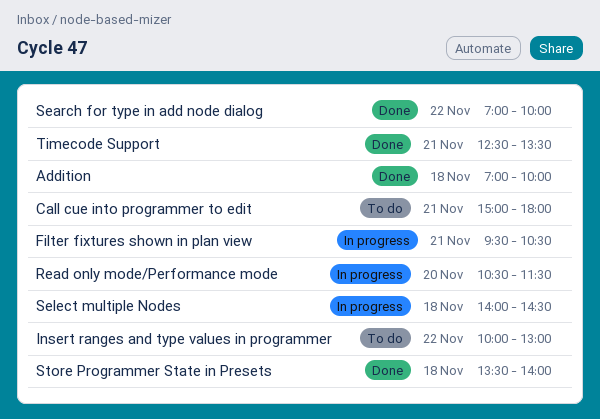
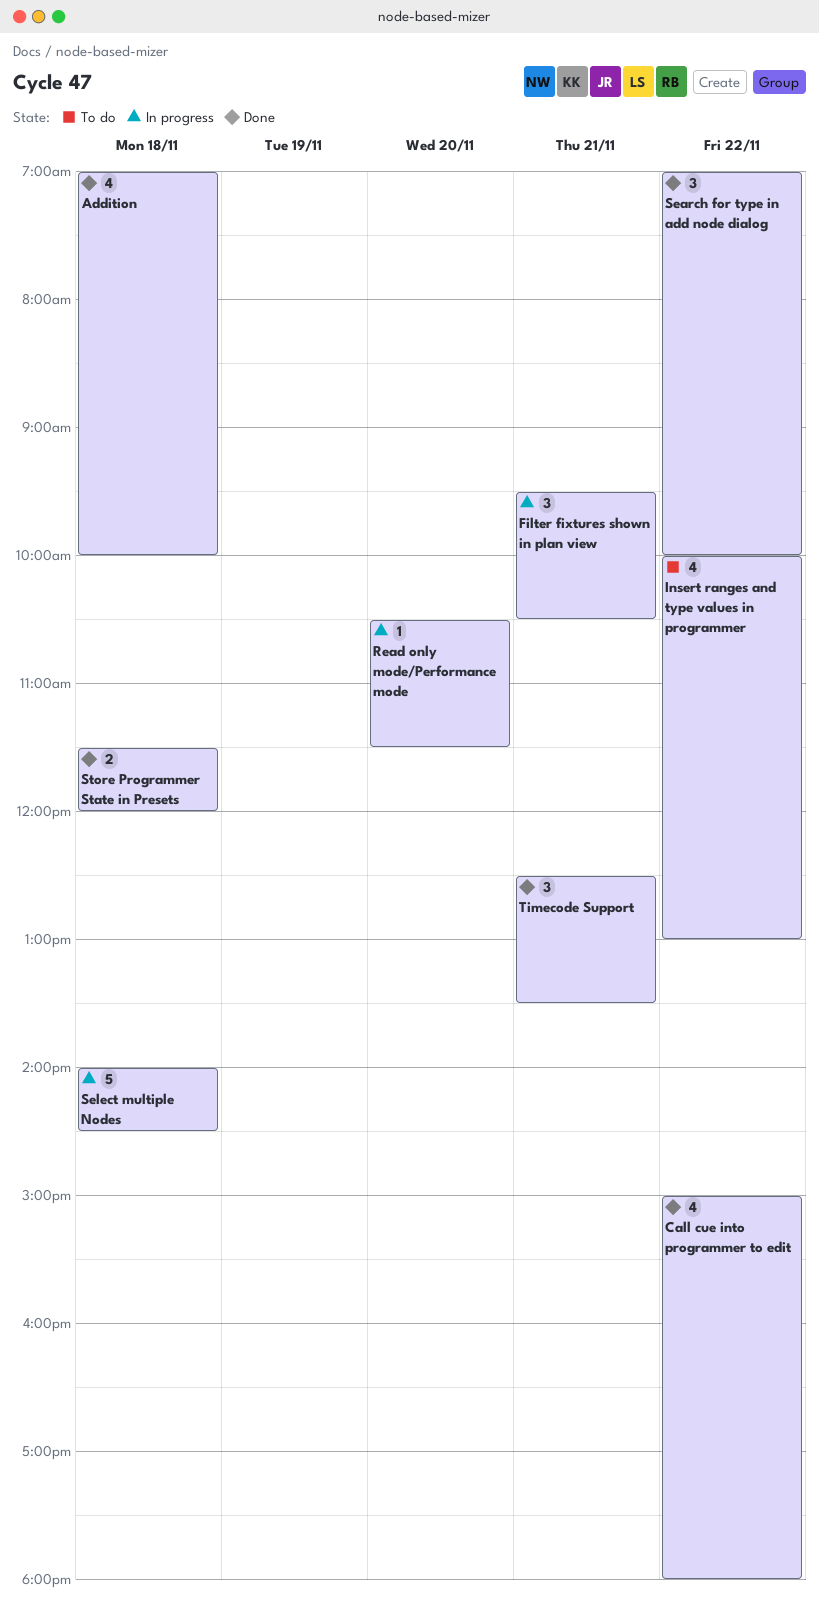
Call cue into programmer to edit, status: To do -> Done
Call cue into programmer to edit, day: Nov 21 -> Nov 22
Store Programmer State in Presets, begins: 13:30 -> 11:30
Store Programmer State in Presets, ends: 14:00 -> 12:00

